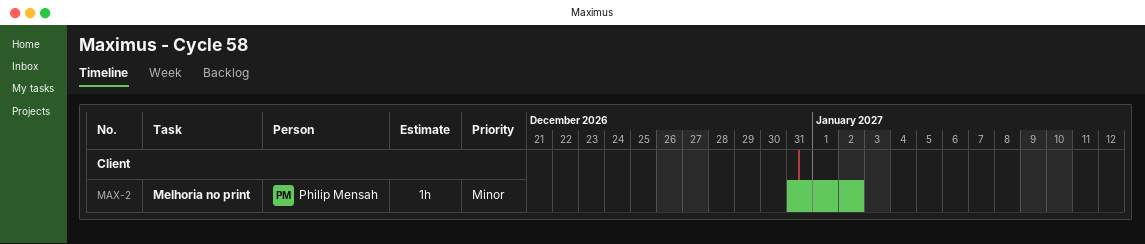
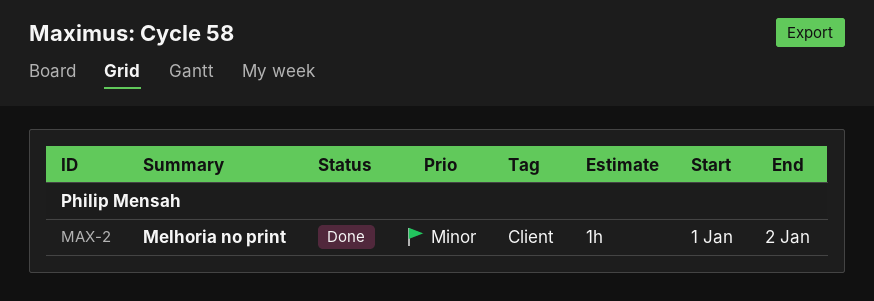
MAX-2, start: Dec 31 -> Jan 1

